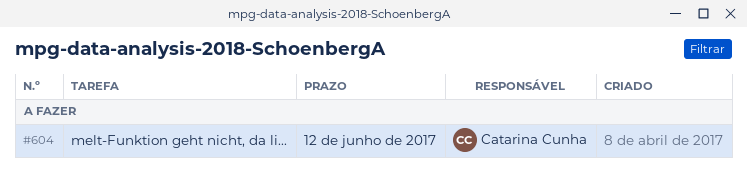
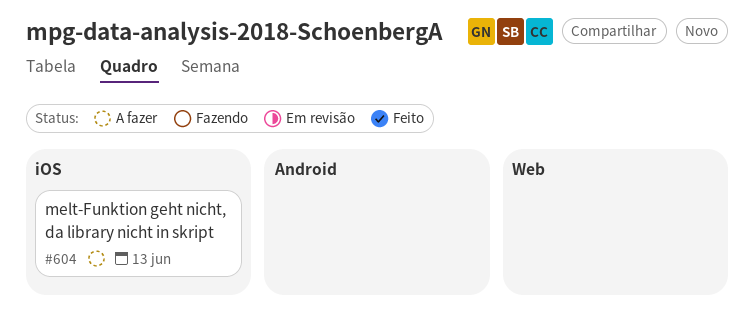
#604, due: Jun 12 -> Jun 13

